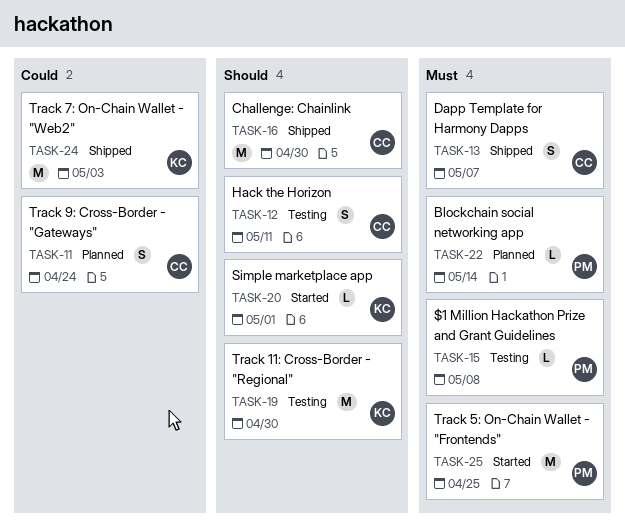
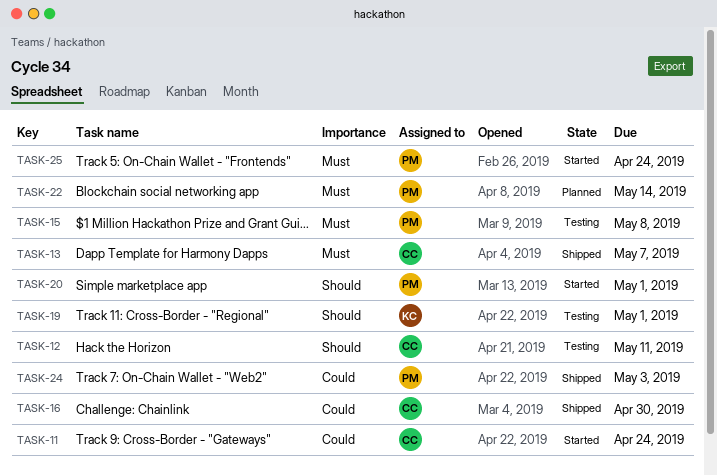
TASK-11, status: Planned -> Started
TASK-16, priority: Should -> Could
TASK-19, due: Apr 30 -> May 1
TASK-20, owner: KC -> PM
TASK-24, owner: KC -> PM
TASK-25, due: Apr 25 -> Apr 24

